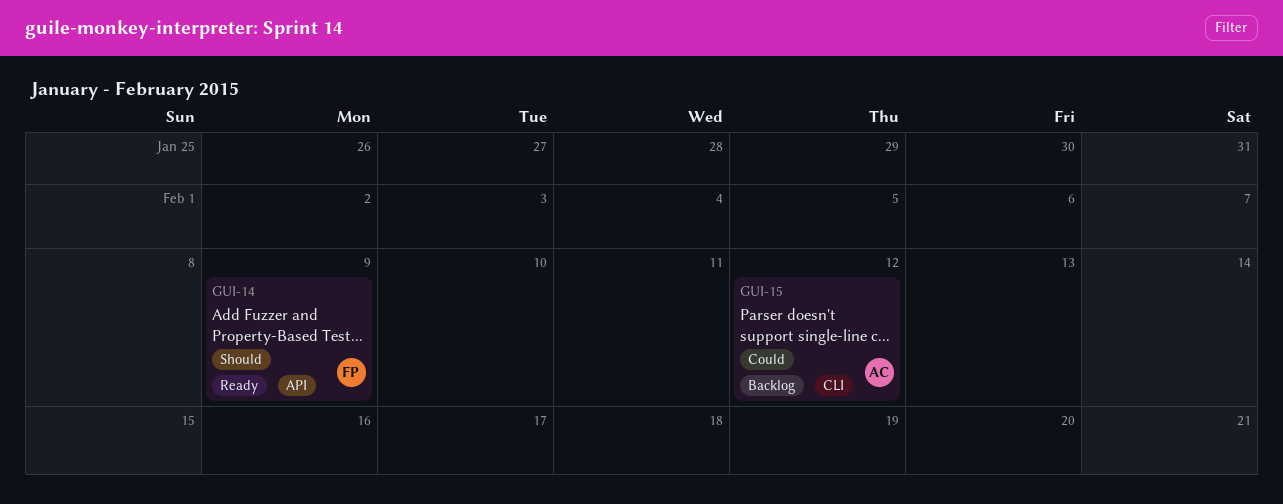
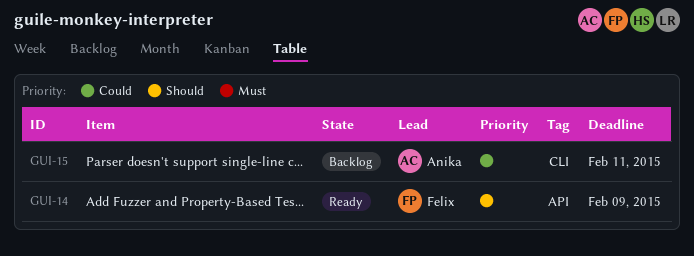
GUI-15, due: Feb 12 -> Feb 11

